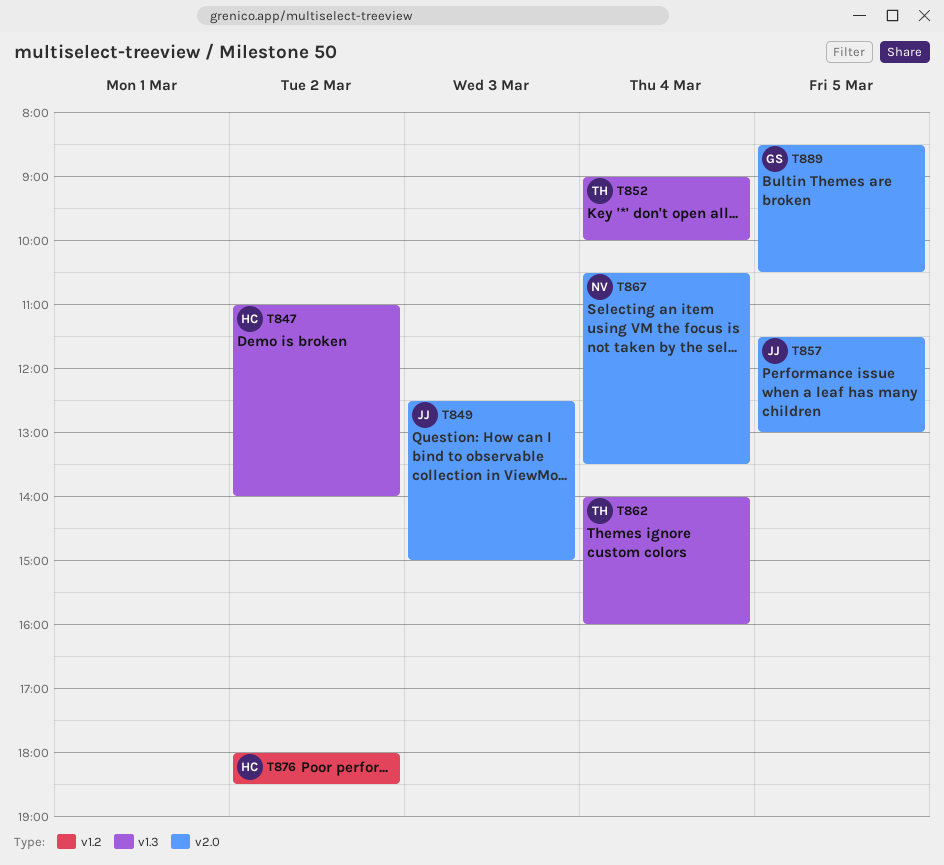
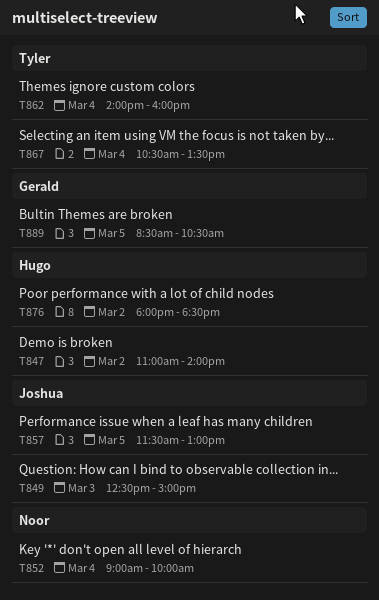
T852, owner: Tyler -> Noor
T867, owner: Noor -> Tyler

